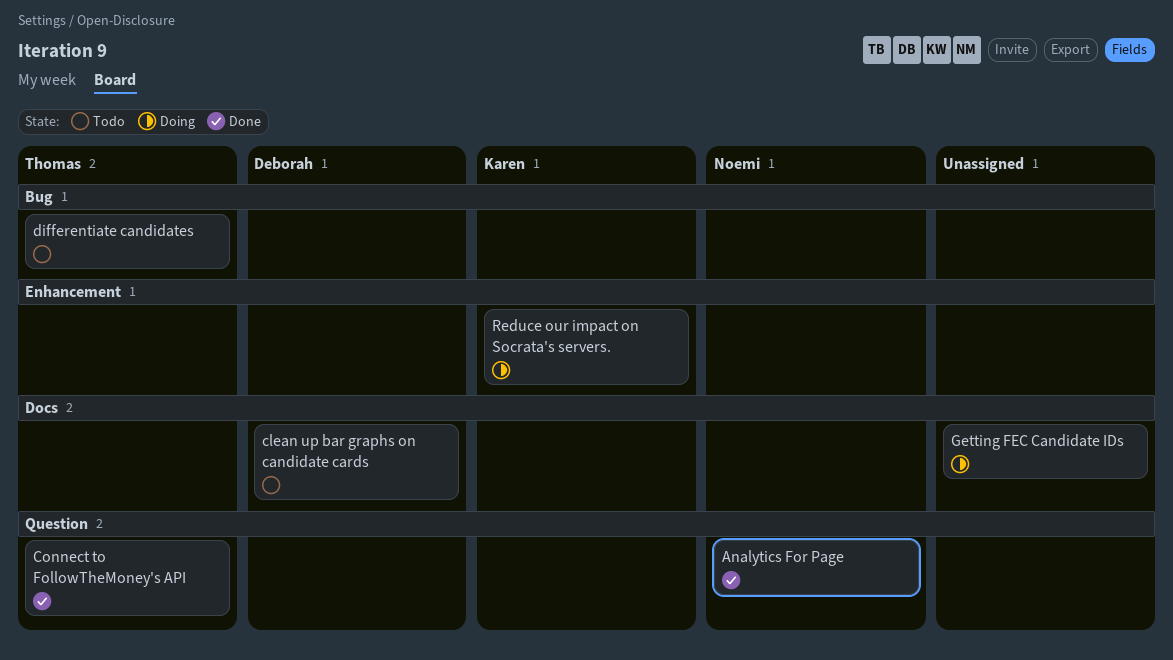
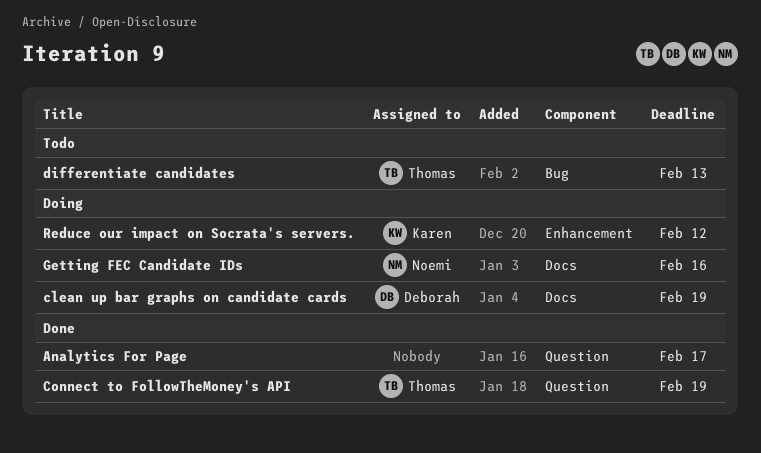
Analytics For Page, owner: Noemi -> none
clean up bar graphs on candidate cards, status: Todo -> Doing
Getting FEC Candidate IDs, owner: none -> Noemi

